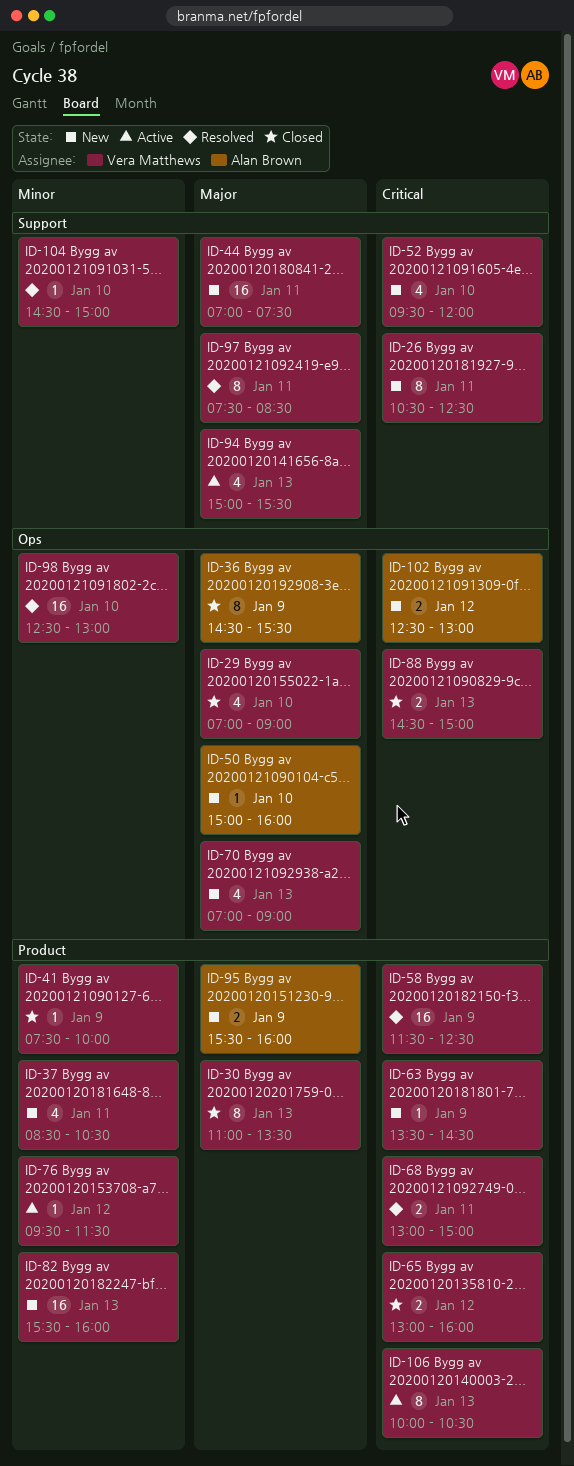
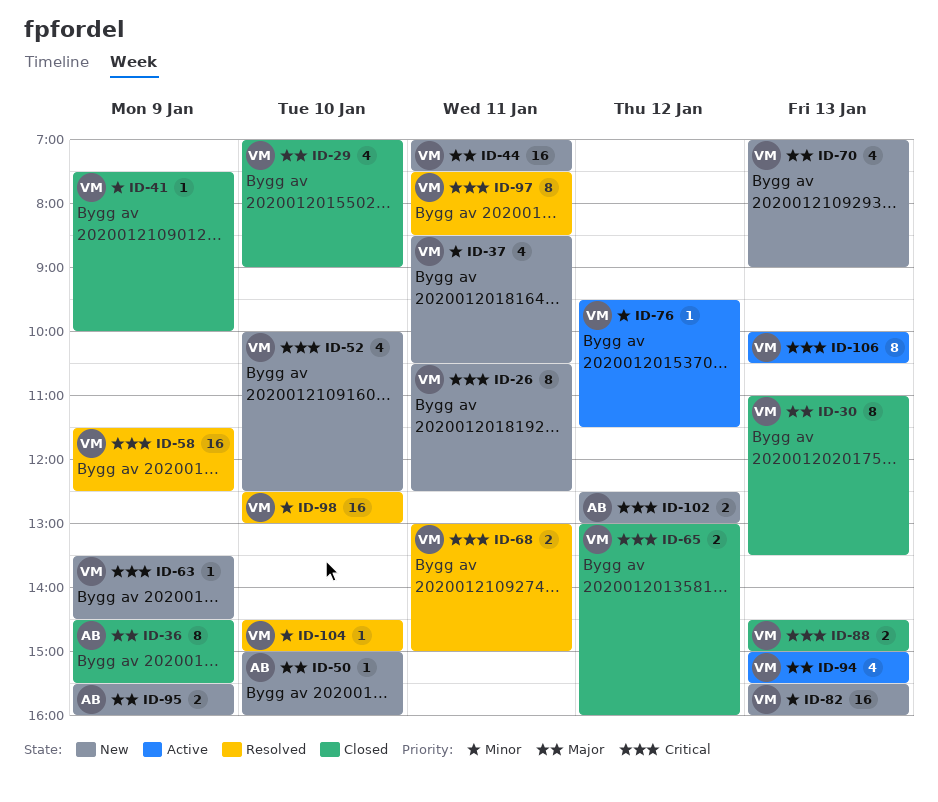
ID-52, begins: 09:30 -> 10:00
ID-52, ends: 12:00 -> 12:30
ID-97, priority: Major -> Critical

